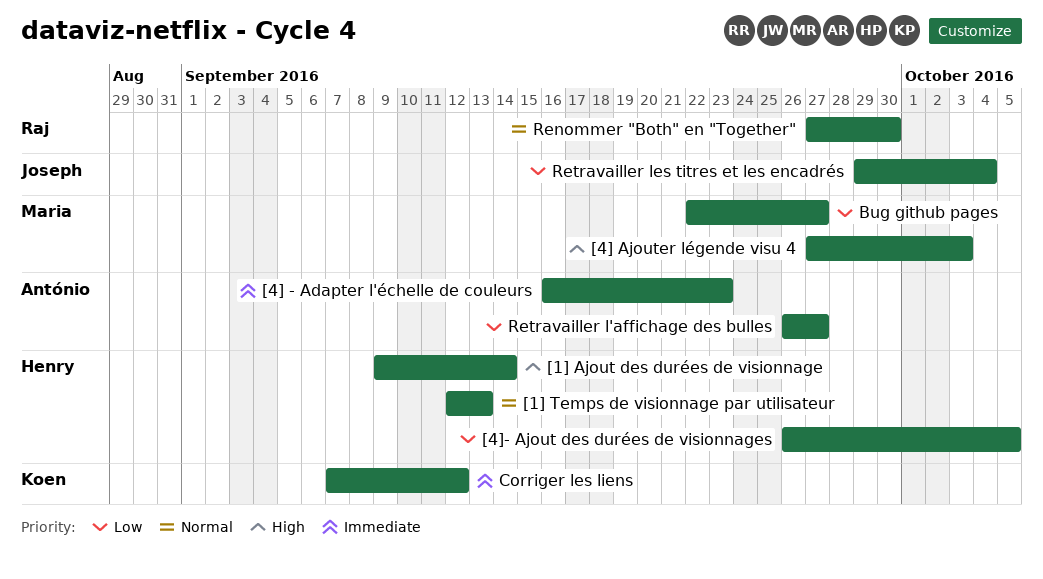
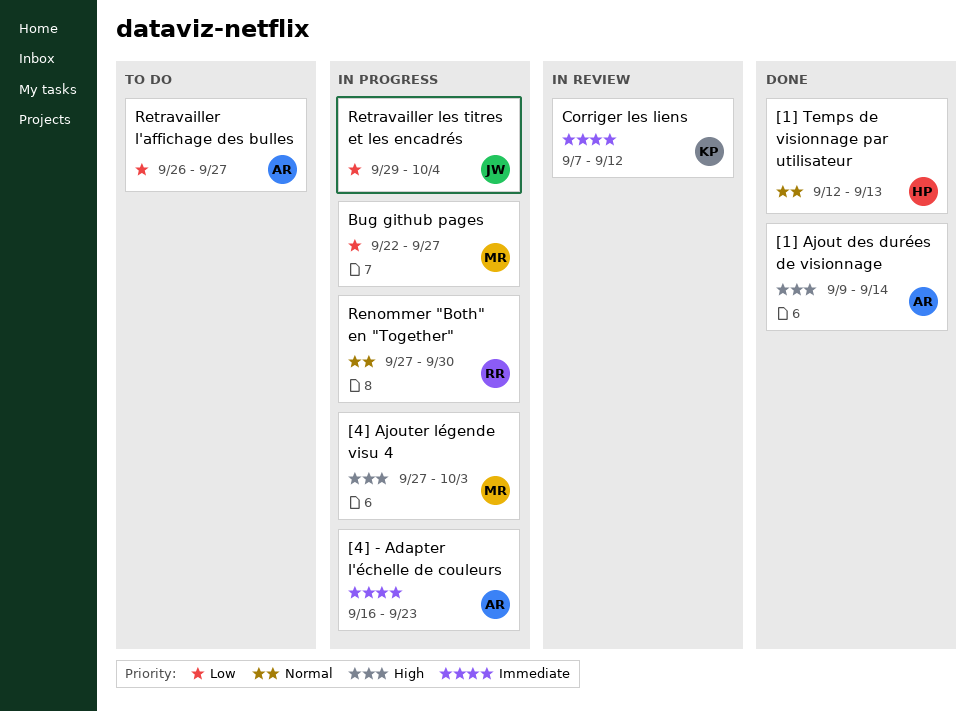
[1] Ajout des durées de visionnage, owner: Henry -> António
[4]- Ajout des durées de visionnages: present -> none

